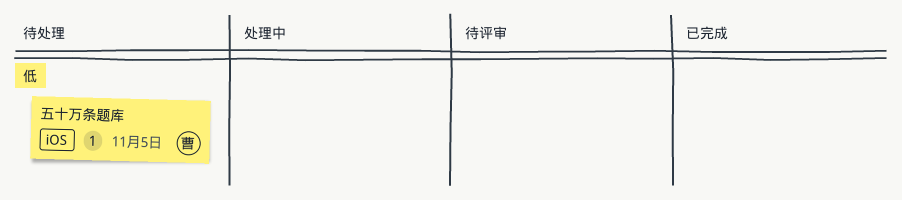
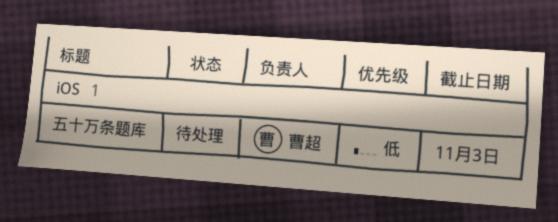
五十万条题库, due: Nov 5 -> Nov 3

